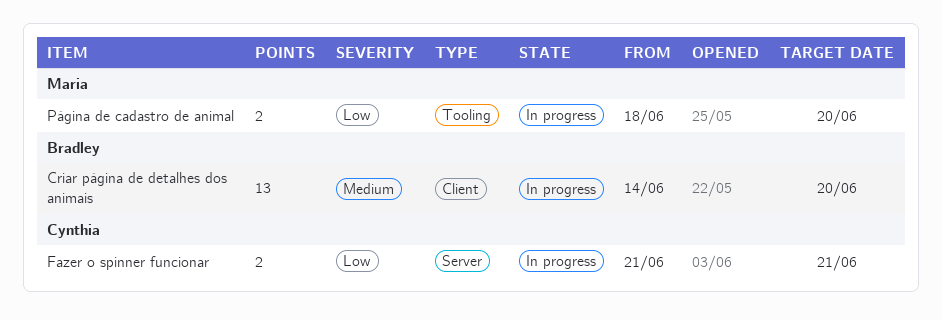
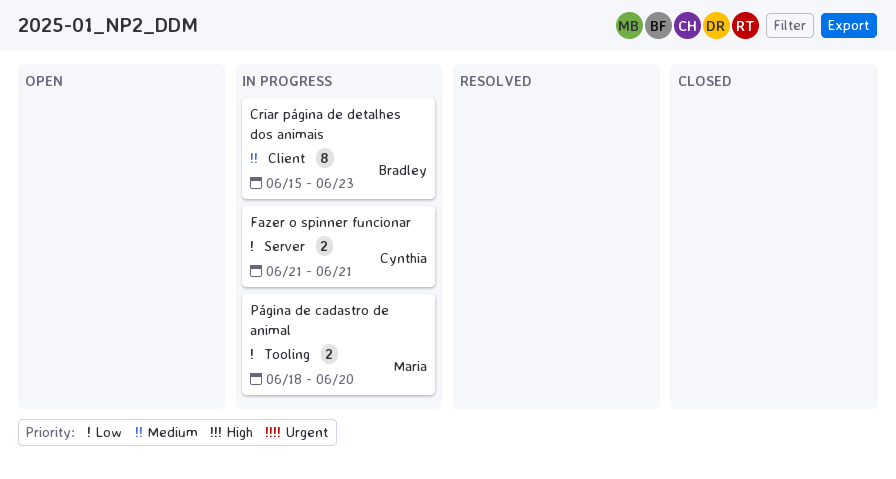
Criar página de detalhes dos animais, estimate: 13 -> 8
Criar página de detalhes dos animais, start: Jun 14 -> Jun 15
Criar página de detalhes dos animais, due: Jun 20 -> Jun 23

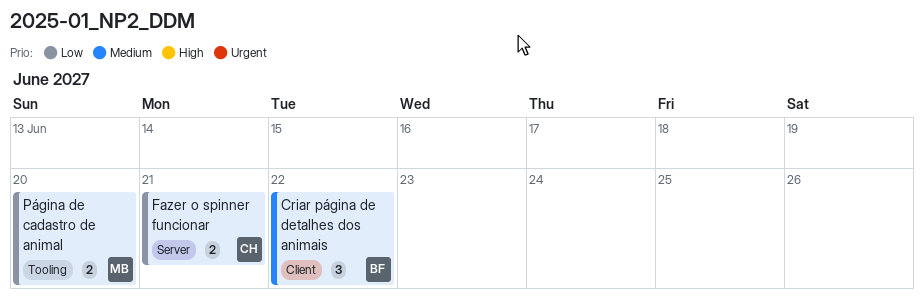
Criar página de detalhes dos animais, estimate: 8 -> 3
Criar página de detalhes dos animais, due: Jun 23 -> Jun 22

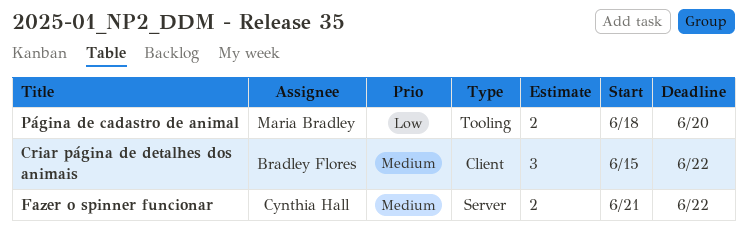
Fazer o spinner funcionar, priority: Low -> Medium
Fazer o spinner funcionar, due: Jun 21 -> Jun 22

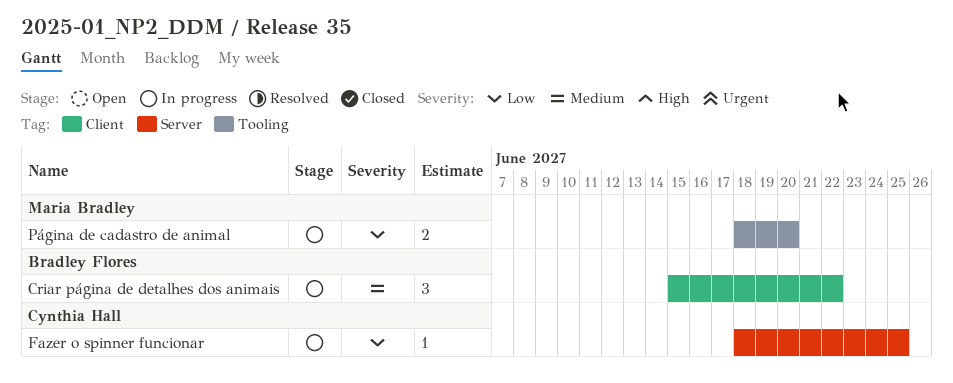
Fazer o spinner funcionar, priority: Medium -> Low
Fazer o spinner funcionar, estimate: 2 -> 1
Fazer o spinner funcionar, start: Jun 21 -> Jun 18
Fazer o spinner funcionar, due: Jun 22 -> Jun 25

